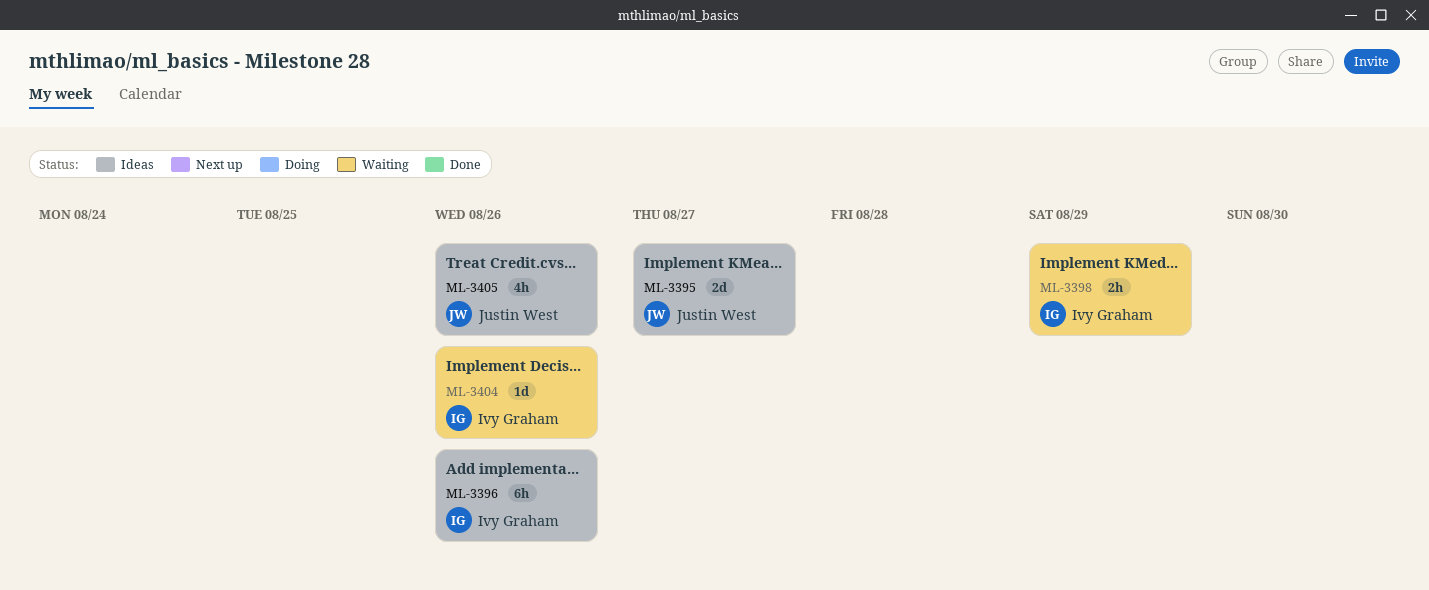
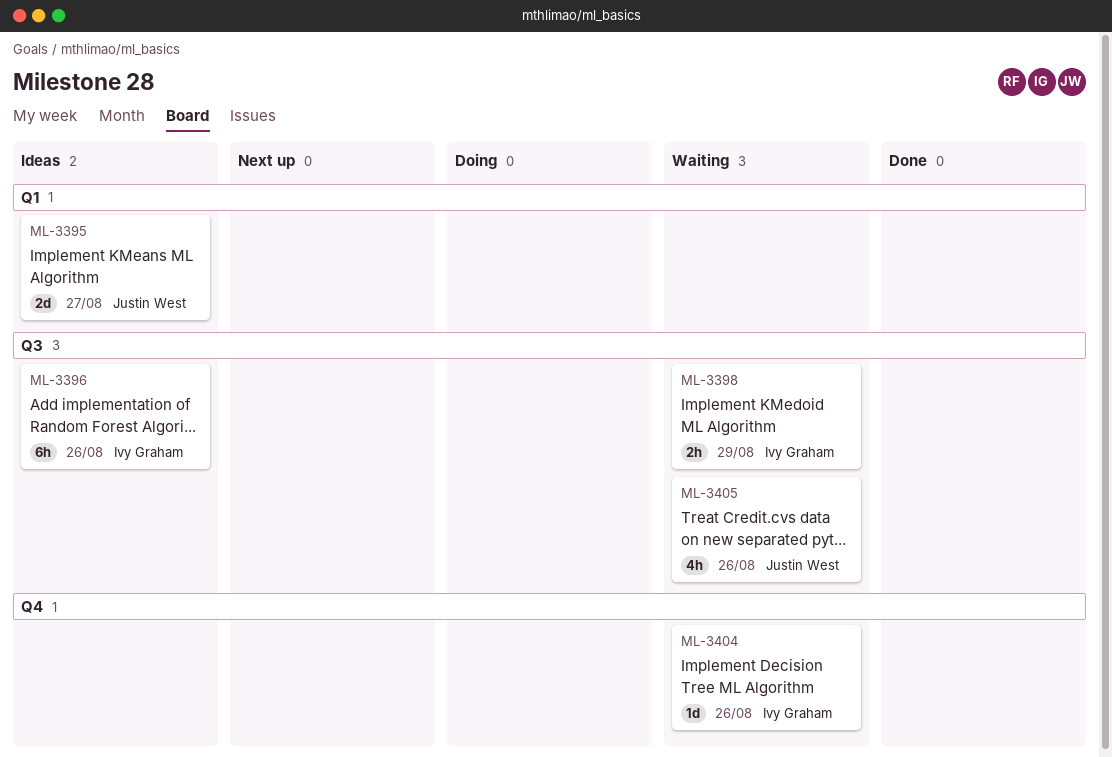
ML-3405, status: Ideas -> Waiting

